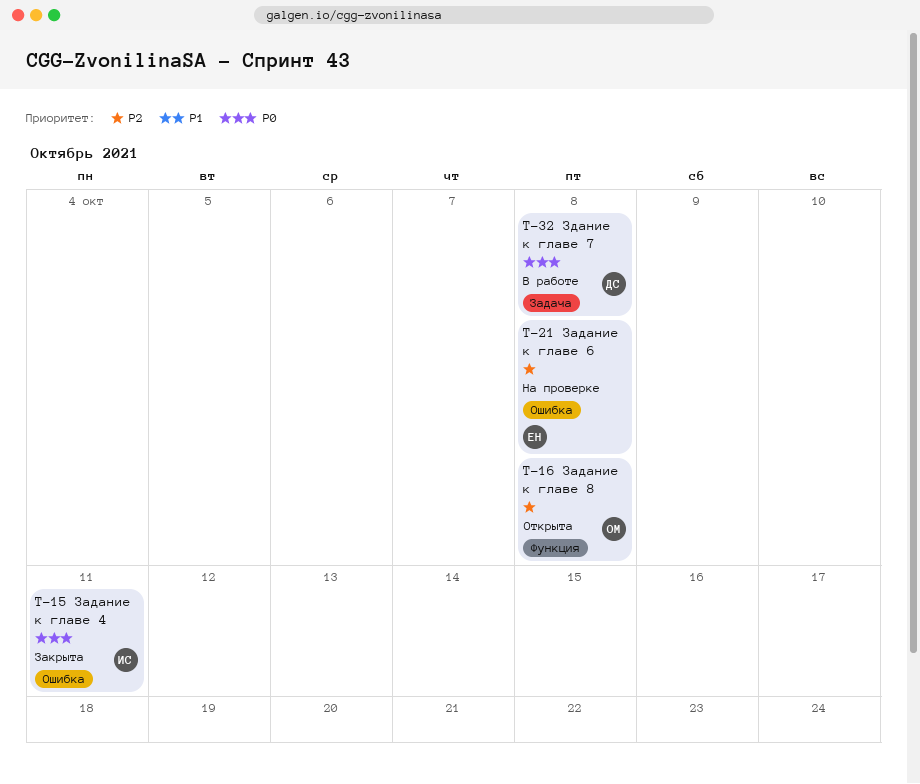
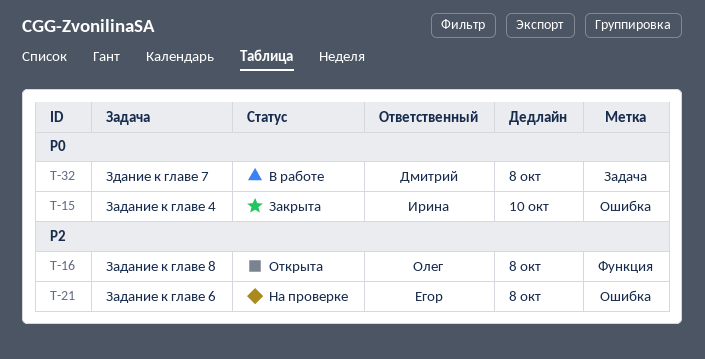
T-15, due: Oct 11 -> Oct 10

